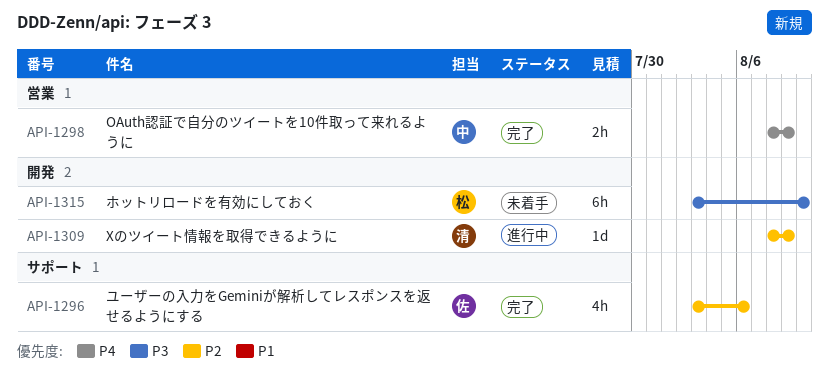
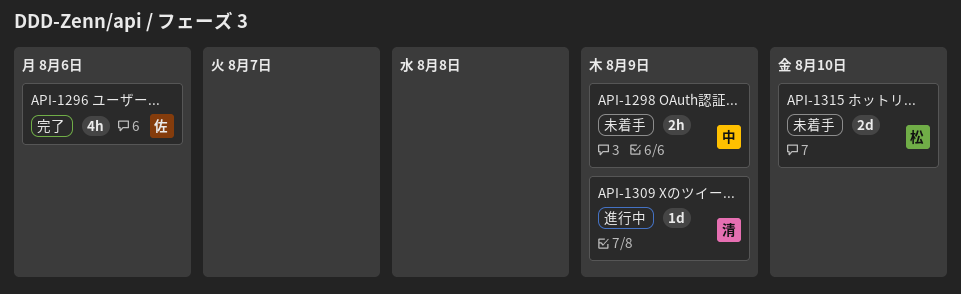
API-1298, status: 完了 -> 未着手
API-1315, estimate: 6h -> 2d

